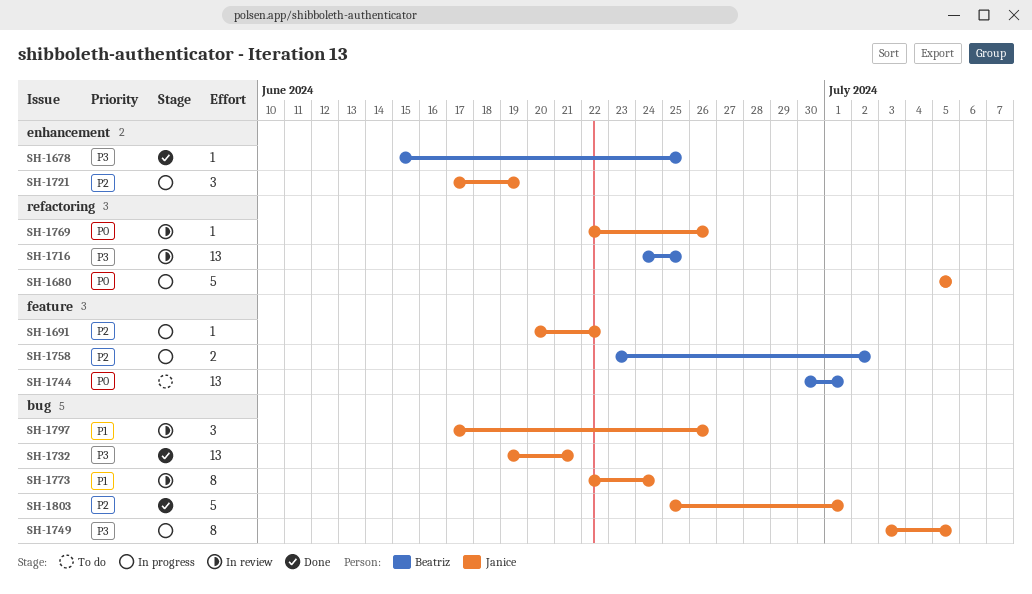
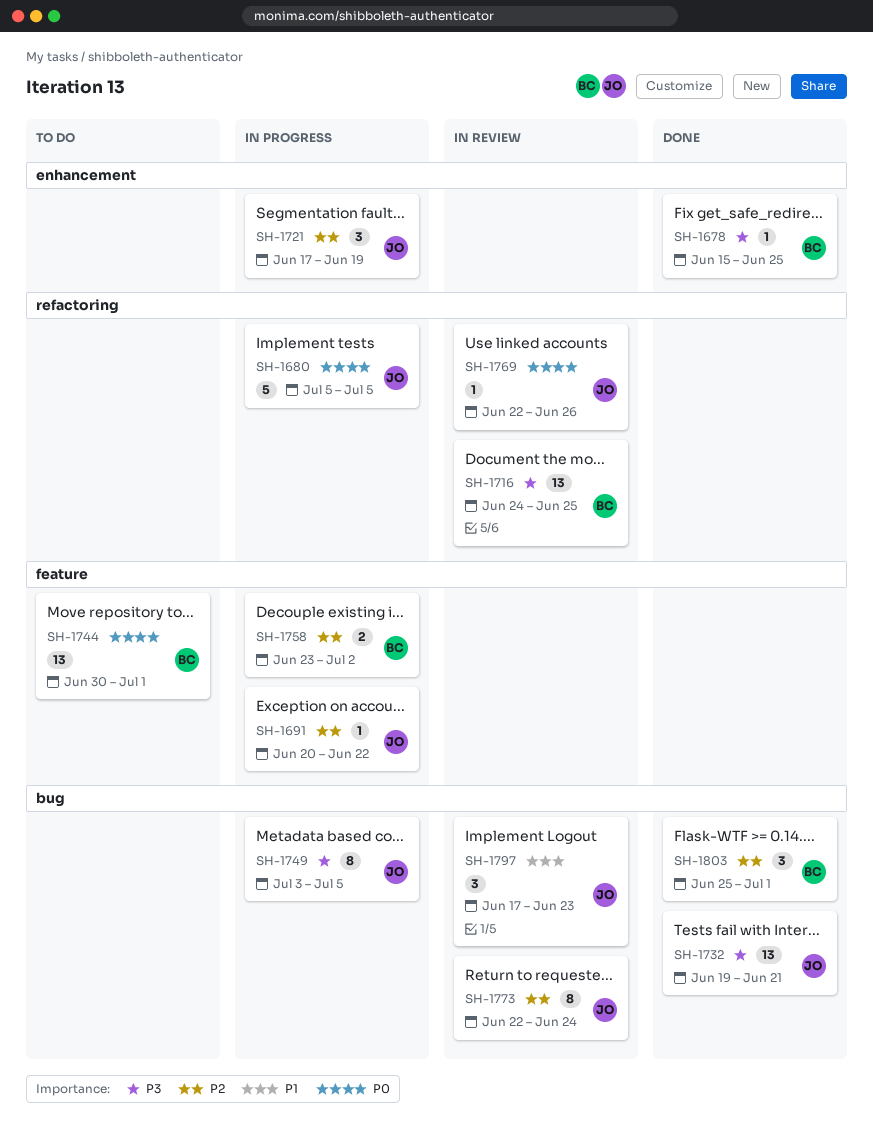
SH-1773, priority: P1 -> P2
SH-1797, due: Jun 26 -> Jun 23
SH-1803, owner: Janice -> Beatriz
SH-1803, estimate: 5 -> 3

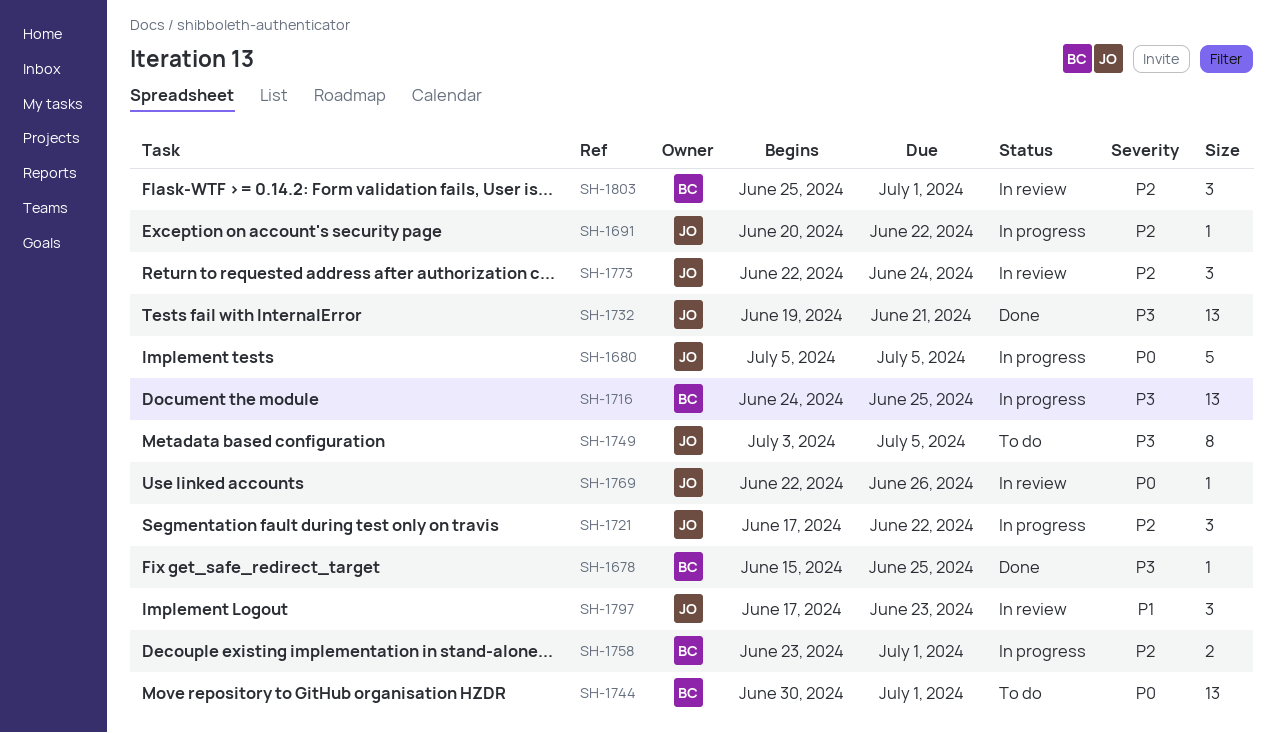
SH-1716, status: In review -> In progress
SH-1721, due: Jun 19 -> Jun 22
SH-1749, status: In progress -> To do
SH-1758, due: Jul 2 -> Jul 1
SH-1773, estimate: 8 -> 3
SH-1803, status: Done -> In review

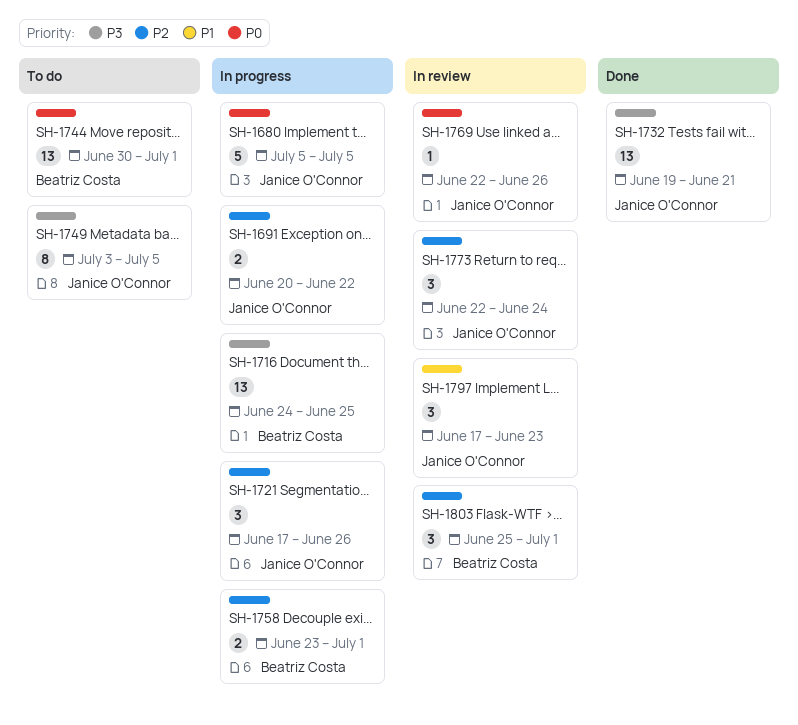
SH-1678: present -> none
SH-1691, estimate: 1 -> 2
SH-1721, due: Jun 22 -> Jun 26

